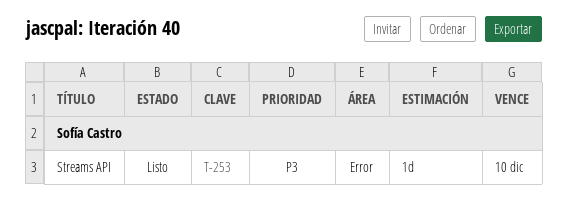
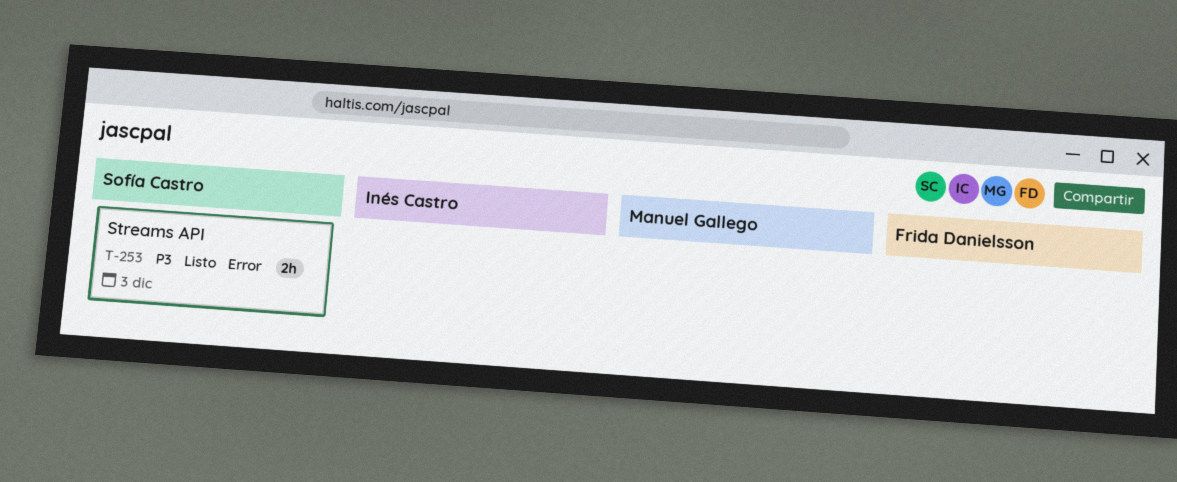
T-253, estimate: 1d -> 2h
T-253, due: Dec 10 -> Dec 3

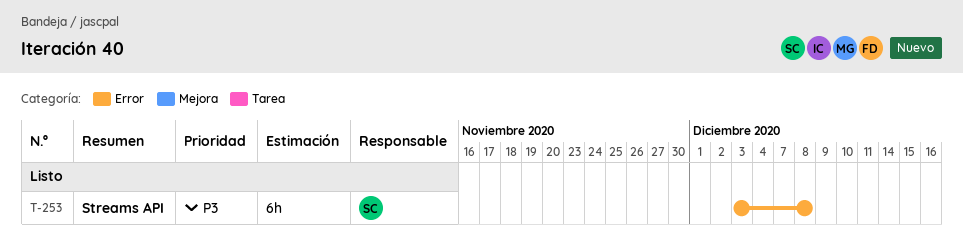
T-253, estimate: 2h -> 6h
T-253, due: Dec 3 -> Dec 8

